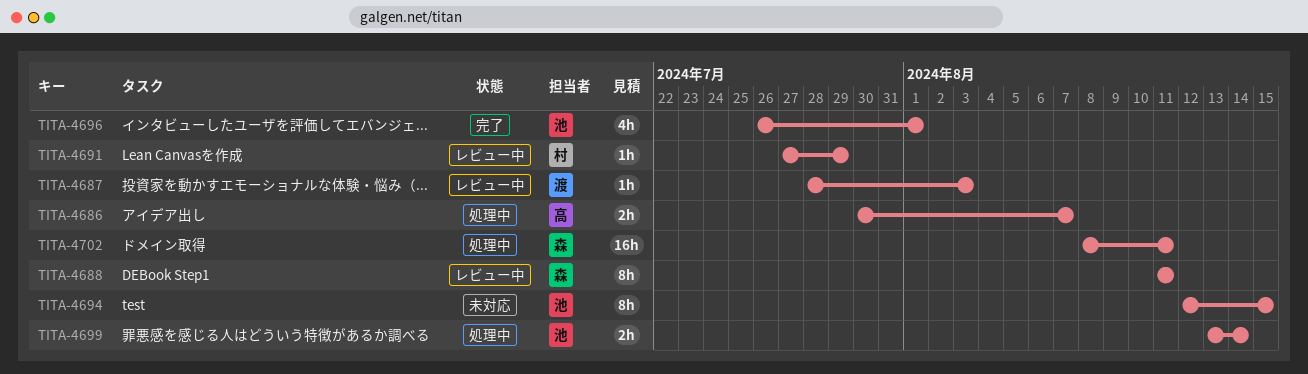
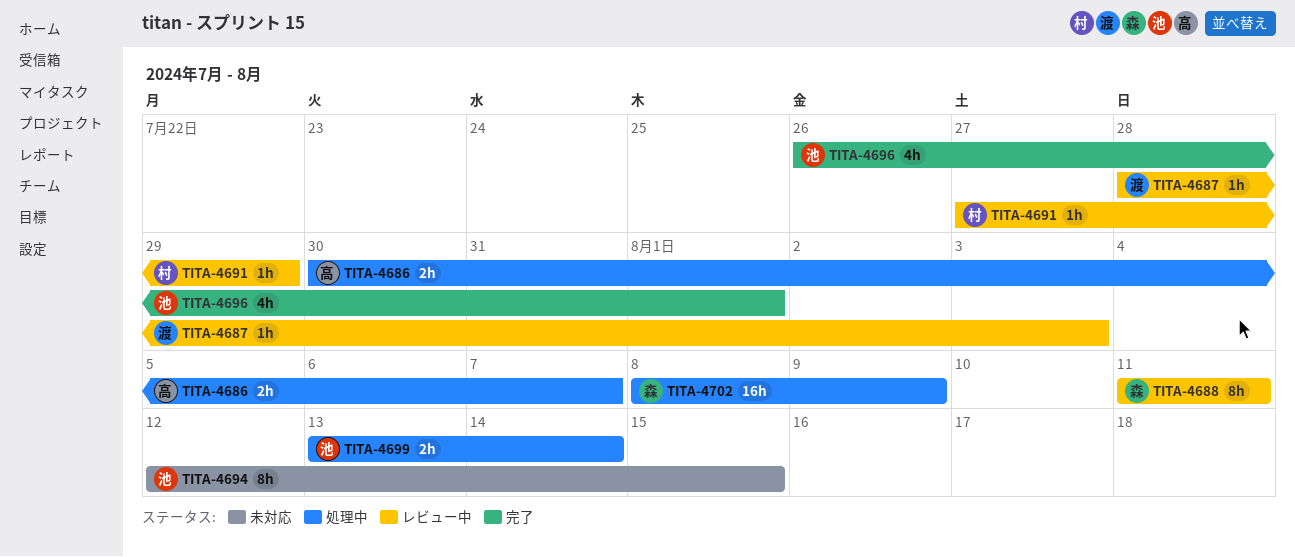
TITA-4702, due: Aug 11 -> Aug 9

